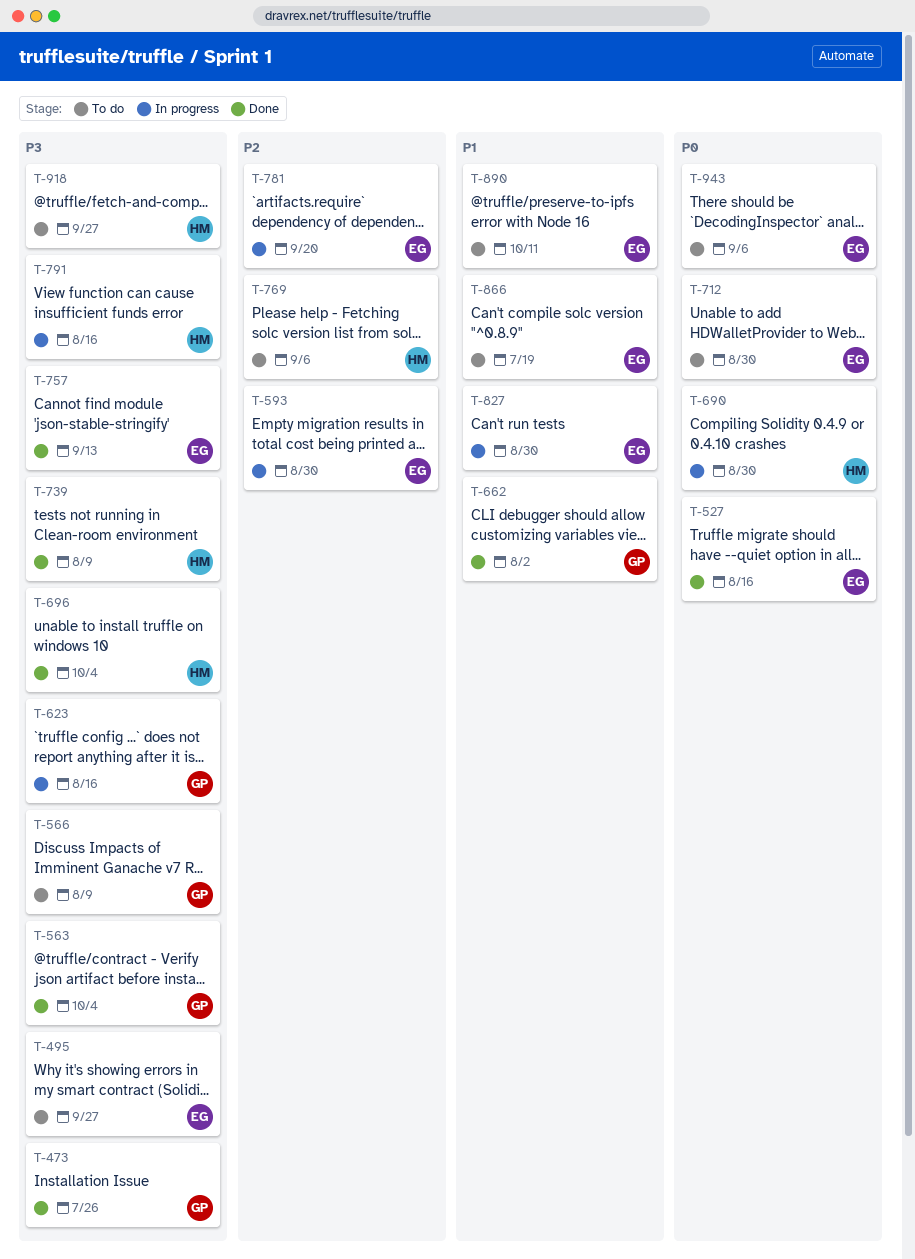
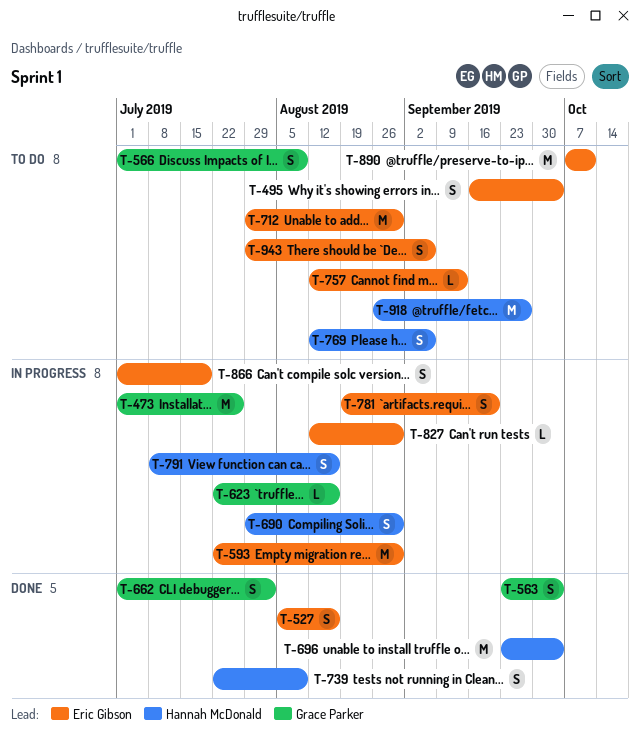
T-473, status: Done -> In progress
T-495, due: Sep 27 -> Oct 4
T-757, status: Done -> To do
T-866, status: To do -> In progress

